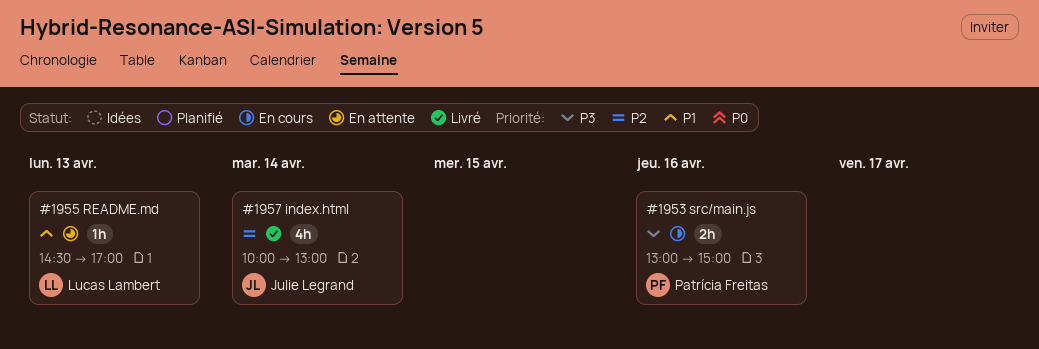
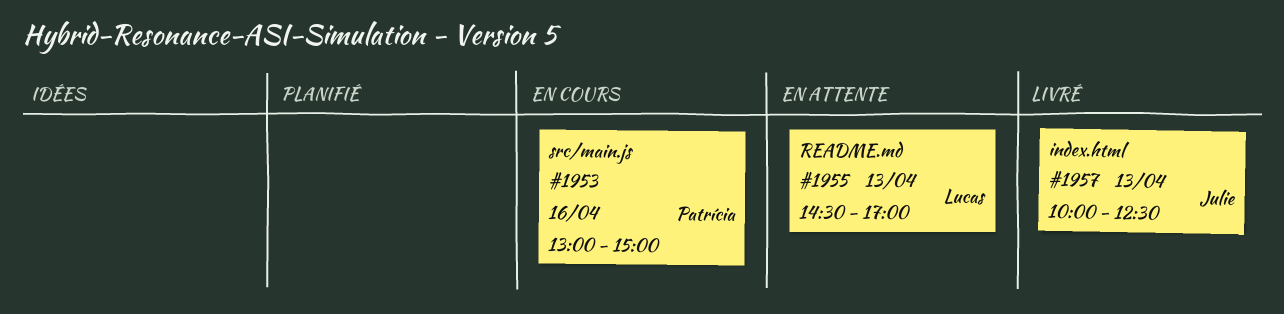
#1957, day: Apr 14 -> Apr 13
#1957, ends: 13:00 -> 12:30

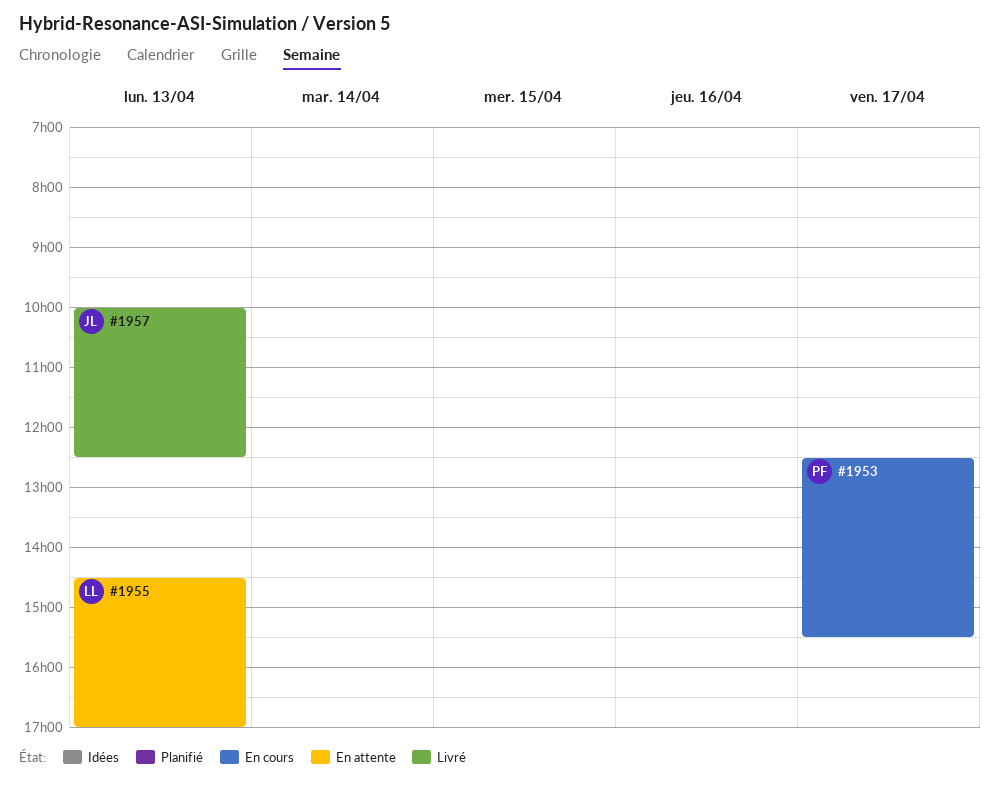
#1953, day: Apr 16 -> Apr 17
#1953, begins: 13:00 -> 12:30
#1953, ends: 15:00 -> 15:30

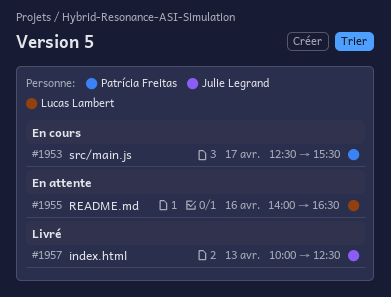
#1955, day: Apr 13 -> Apr 16
#1955, begins: 14:30 -> 14:00
#1955, ends: 17:00 -> 16:30

